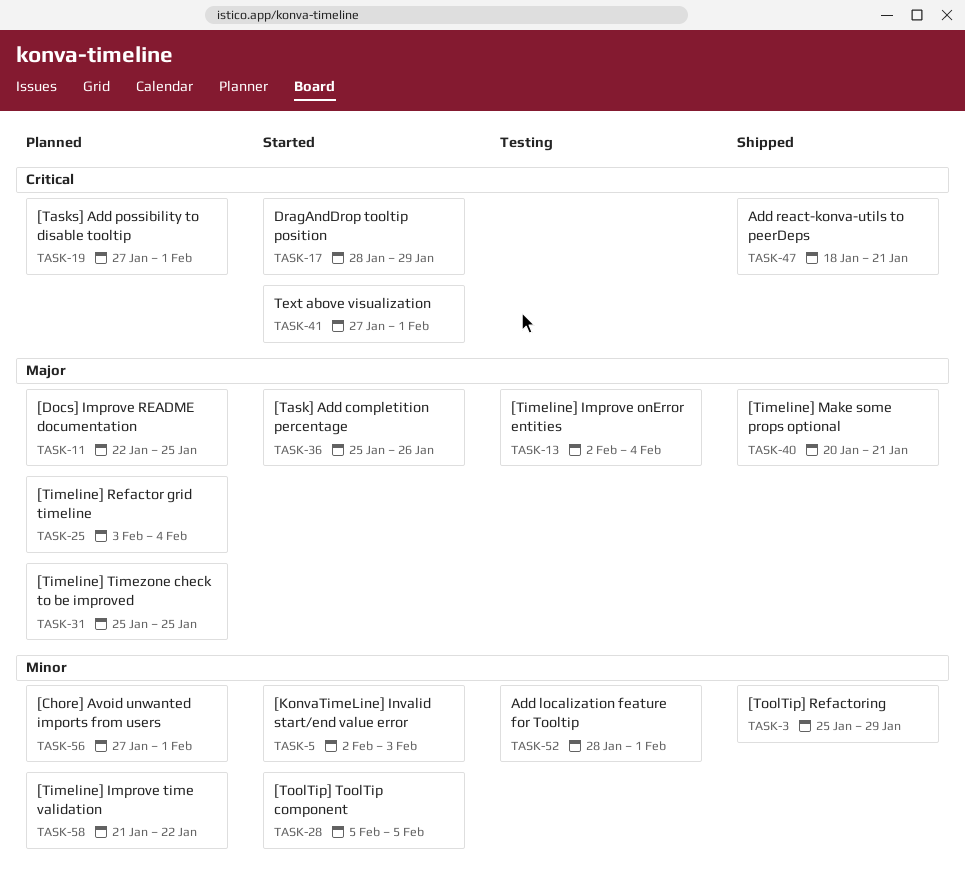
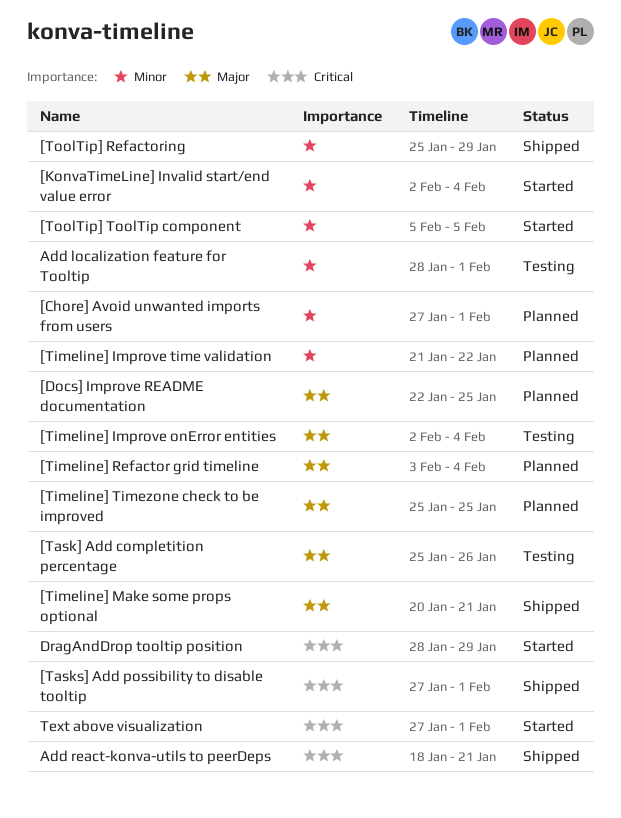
[KonvaTimeLine] Invalid start/end value error, due: Feb 3 -> Feb 4
[Task] Add completition percentage, status: Started -> Testing
[Tasks] Add possibility to disable tooltip, status: Planned -> Shipped

